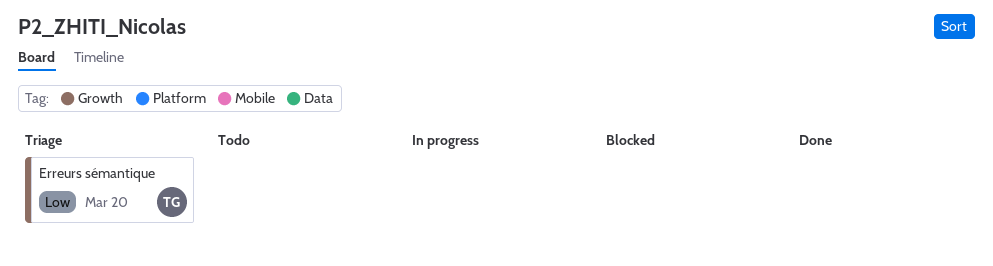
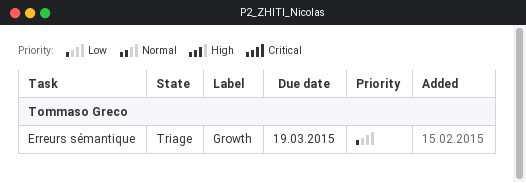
Erreurs sémantique, due: Mar 20 -> Mar 19

